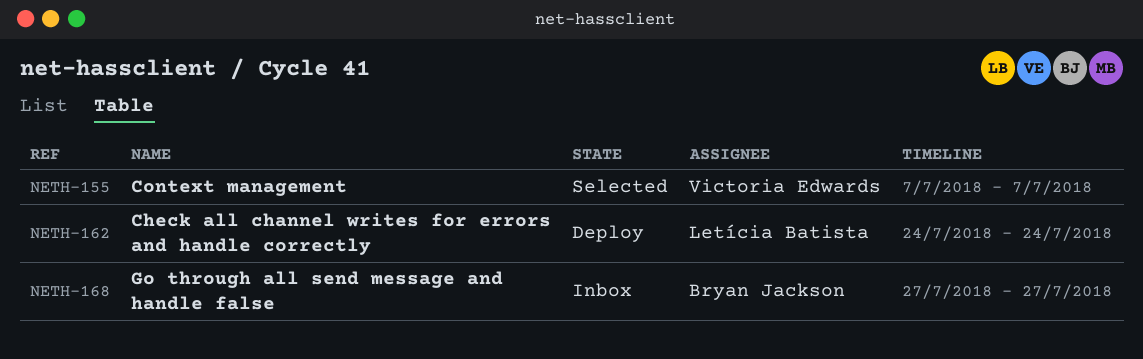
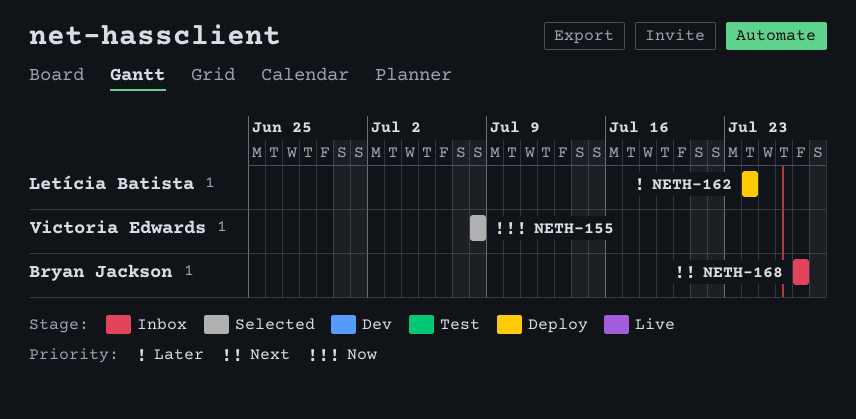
NETH-155, start: Jul 7 -> Jul 8
NETH-155, due: Jul 7 -> Jul 8

